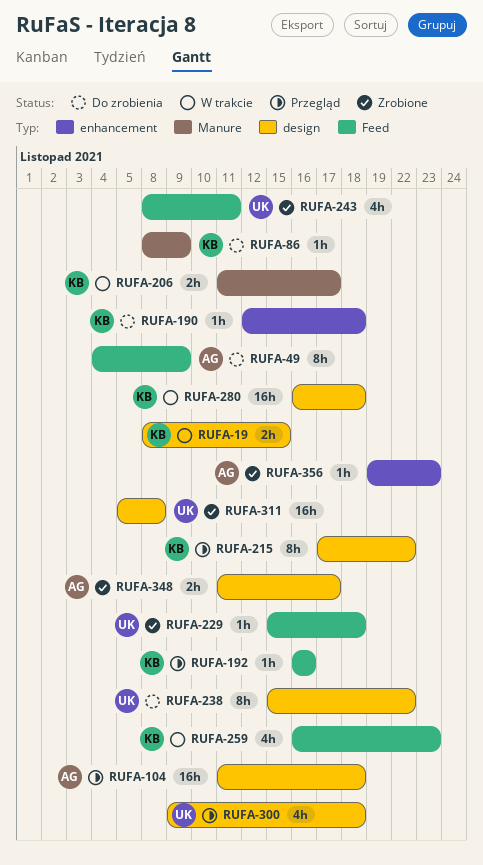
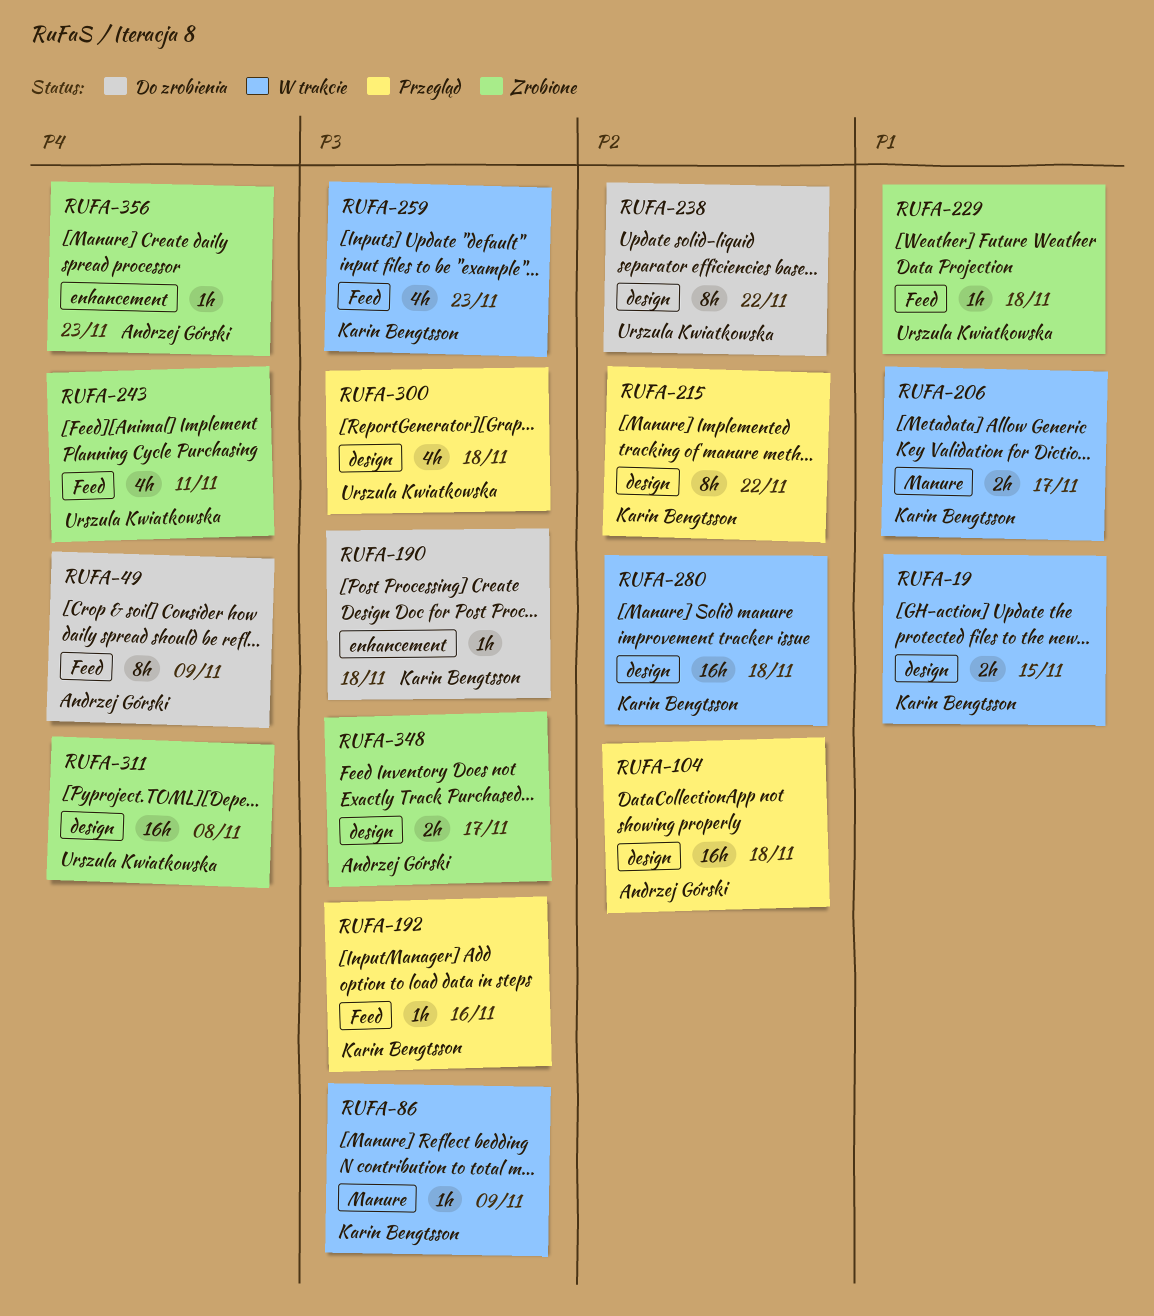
RUFA-86, status: Do zrobienia -> W trakcie

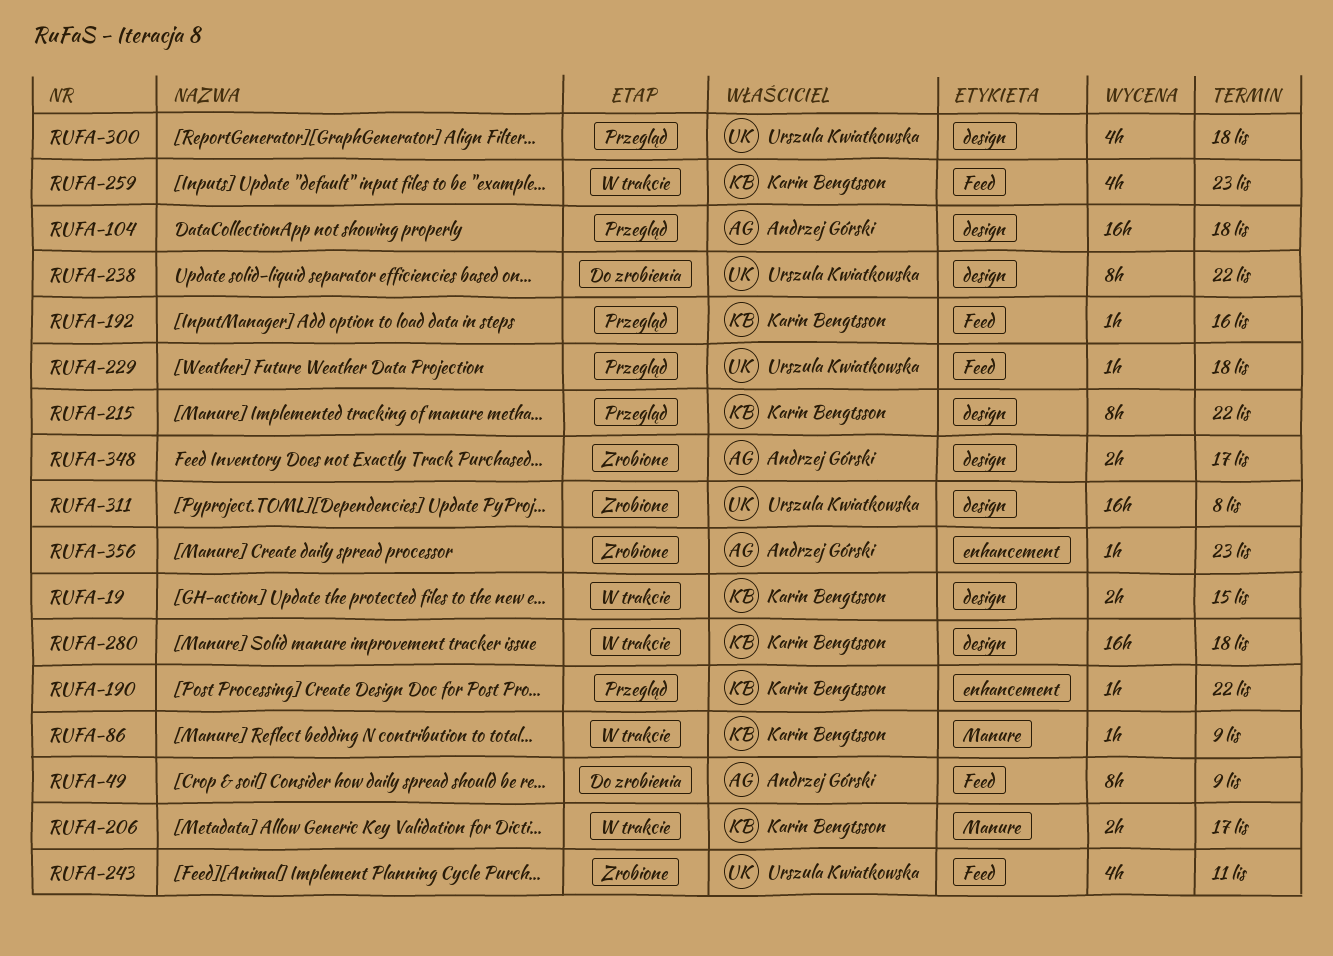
RUFA-190, status: Do zrobienia -> Przegląd
RUFA-190, due: Nov 18 -> Nov 22
RUFA-229, status: Zrobione -> Przegląd

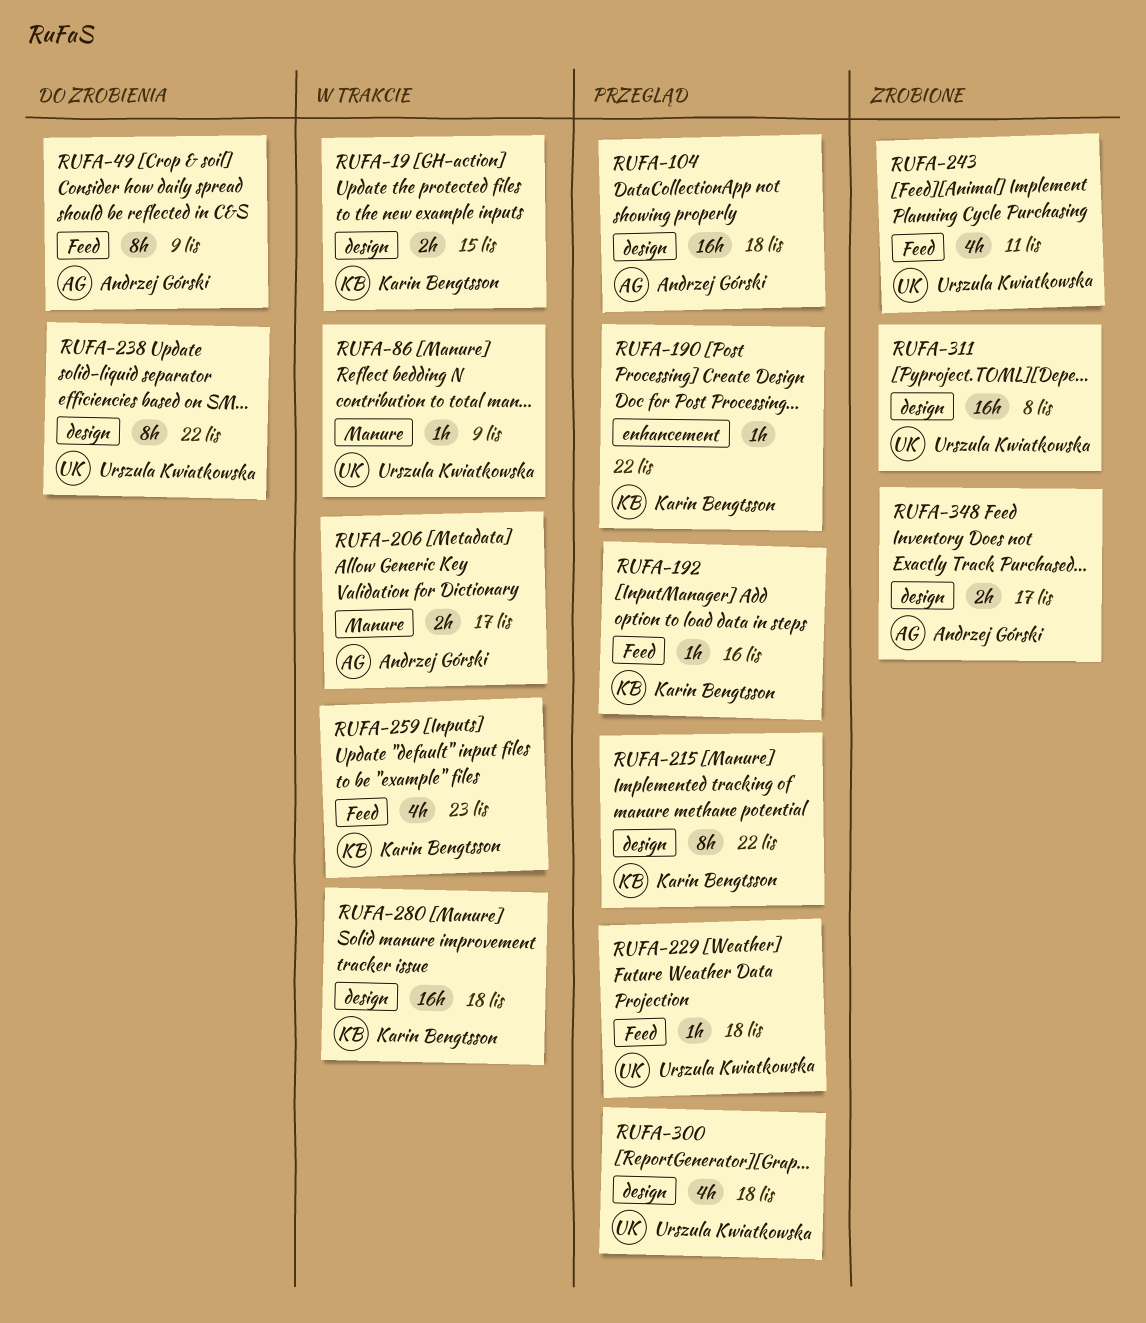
RUFA-86, owner: Karin Bengtsson -> Urszula Kwiatkowska
RUFA-206, owner: Karin Bengtsson -> Andrzej Górski
RUFA-356: present -> none

